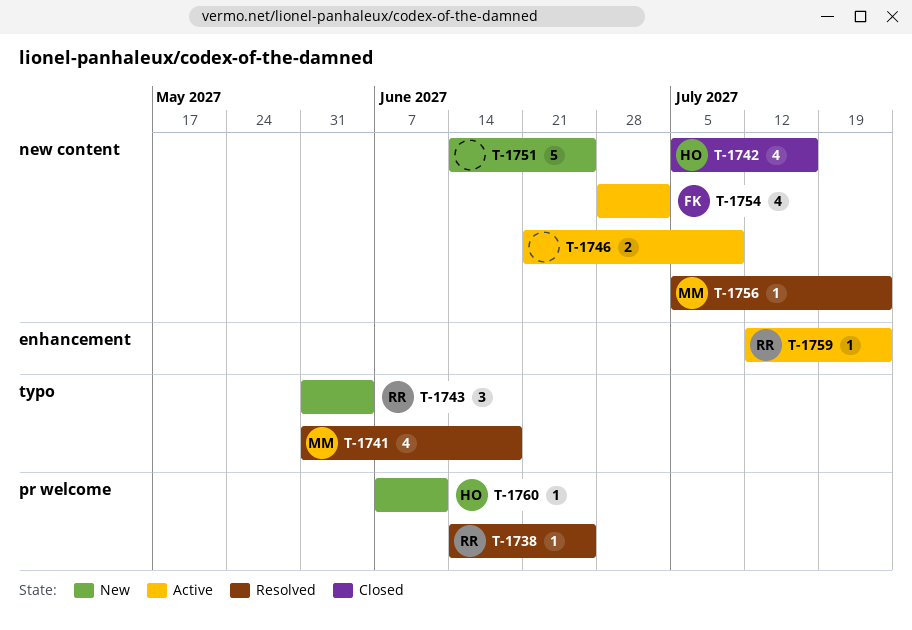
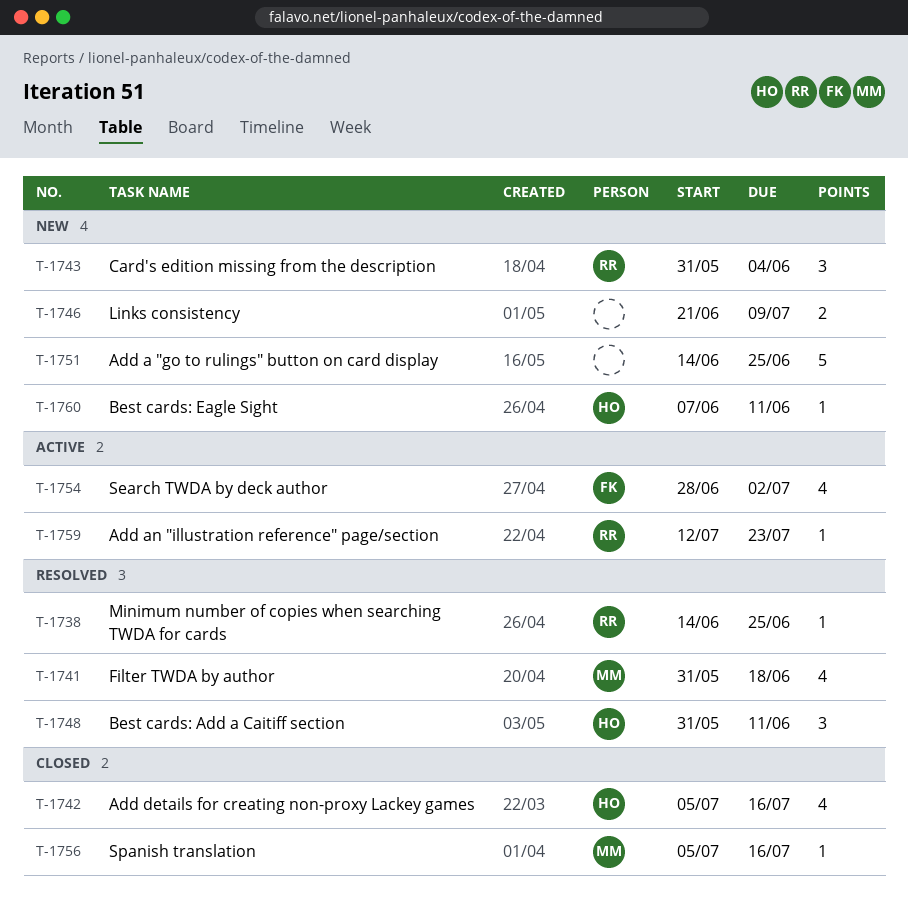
T-1746, status: Active -> New
T-1748: none -> present
T-1756, status: Resolved -> Closed
T-1756, due: Jul 23 -> Jul 16

